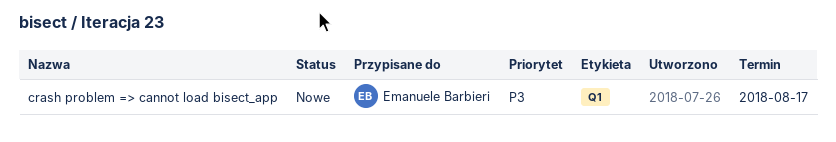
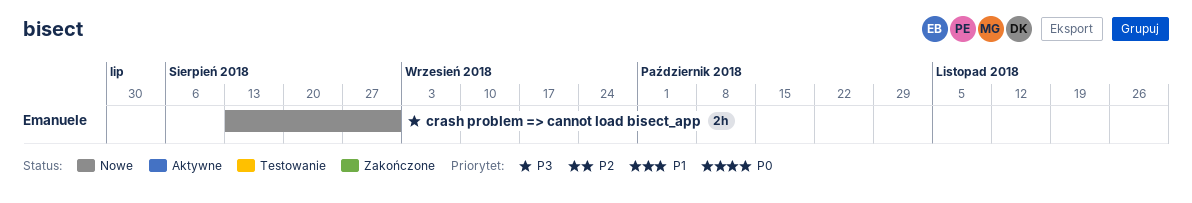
crash problem => cannot load bisect_app, due: Aug 17 -> Aug 31

